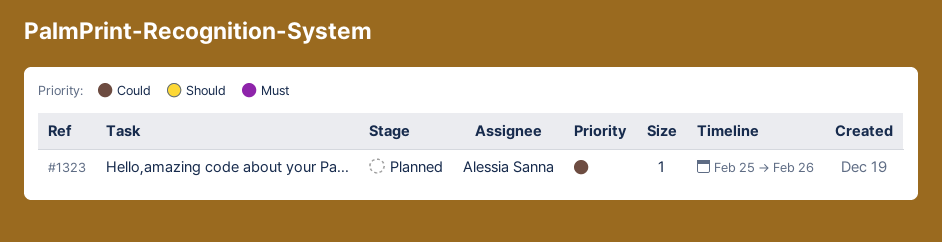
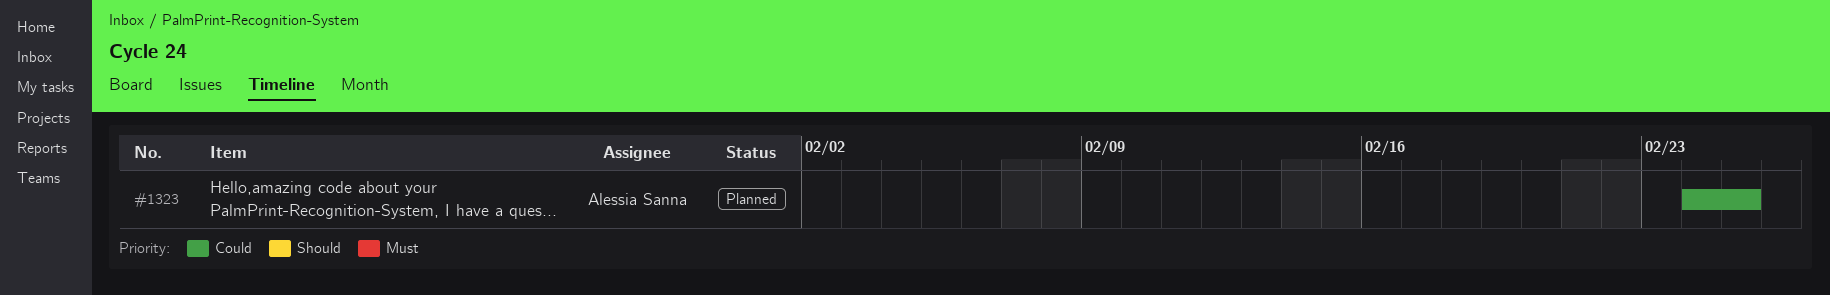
#1323, start: Feb 25 -> Feb 24
#1323, due: Feb 26 -> Feb 25

